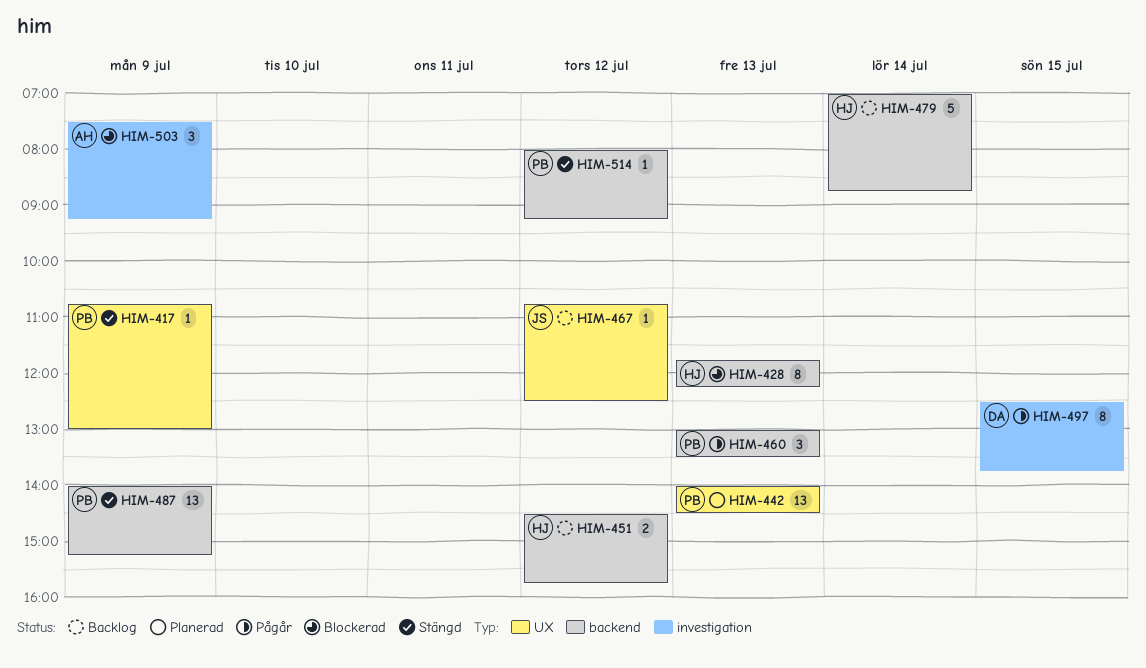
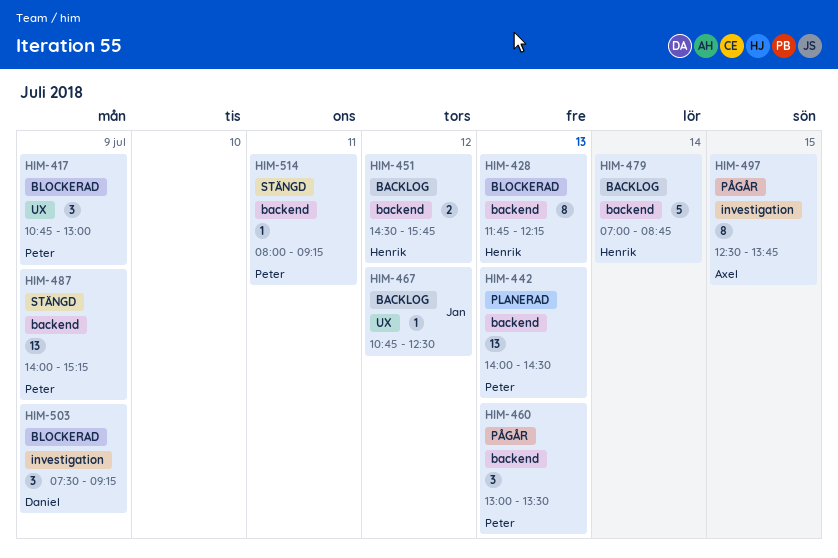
HIM-417, status: Stängd -> Blockerad
HIM-417, estimate: 1 -> 3
HIM-442, label: UX -> backend
HIM-497, owner: Daniel -> Axel
HIM-503, owner: Axel -> Daniel
HIM-514, day: Jul 12 -> Jul 11

